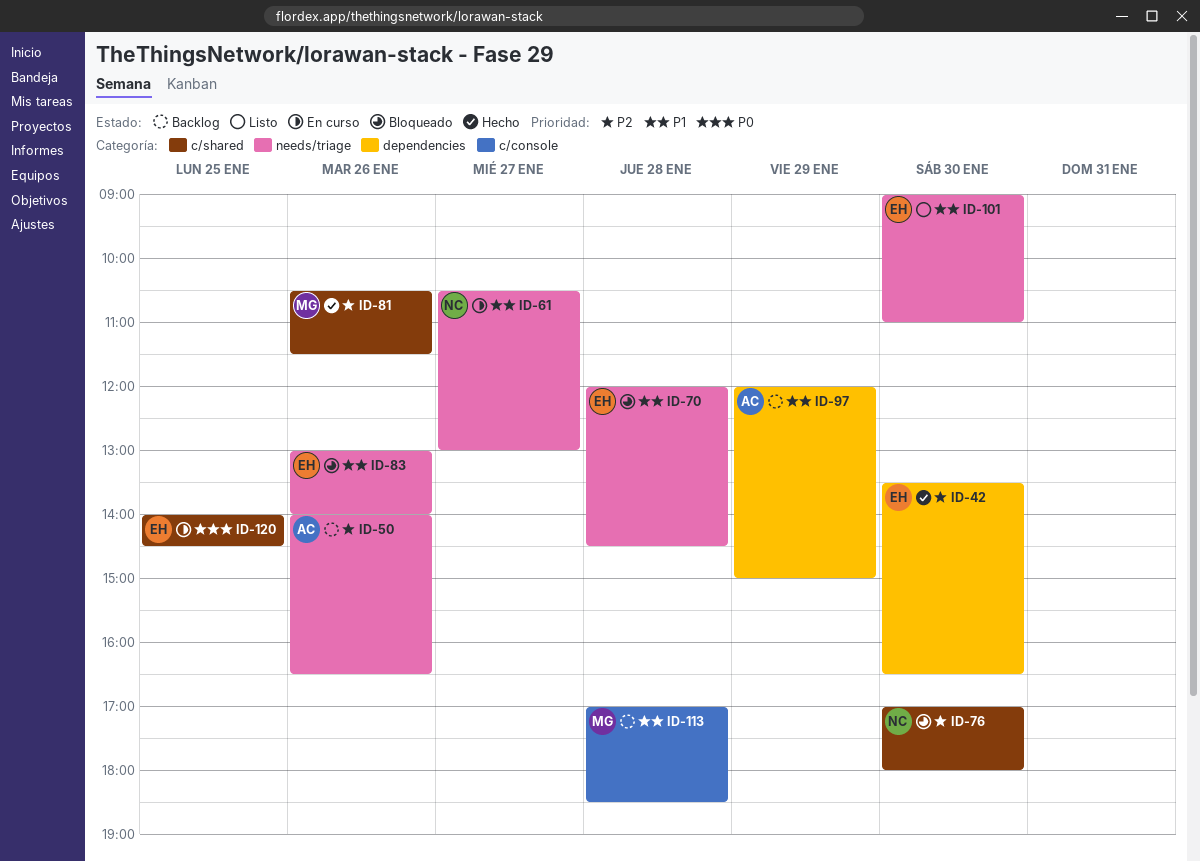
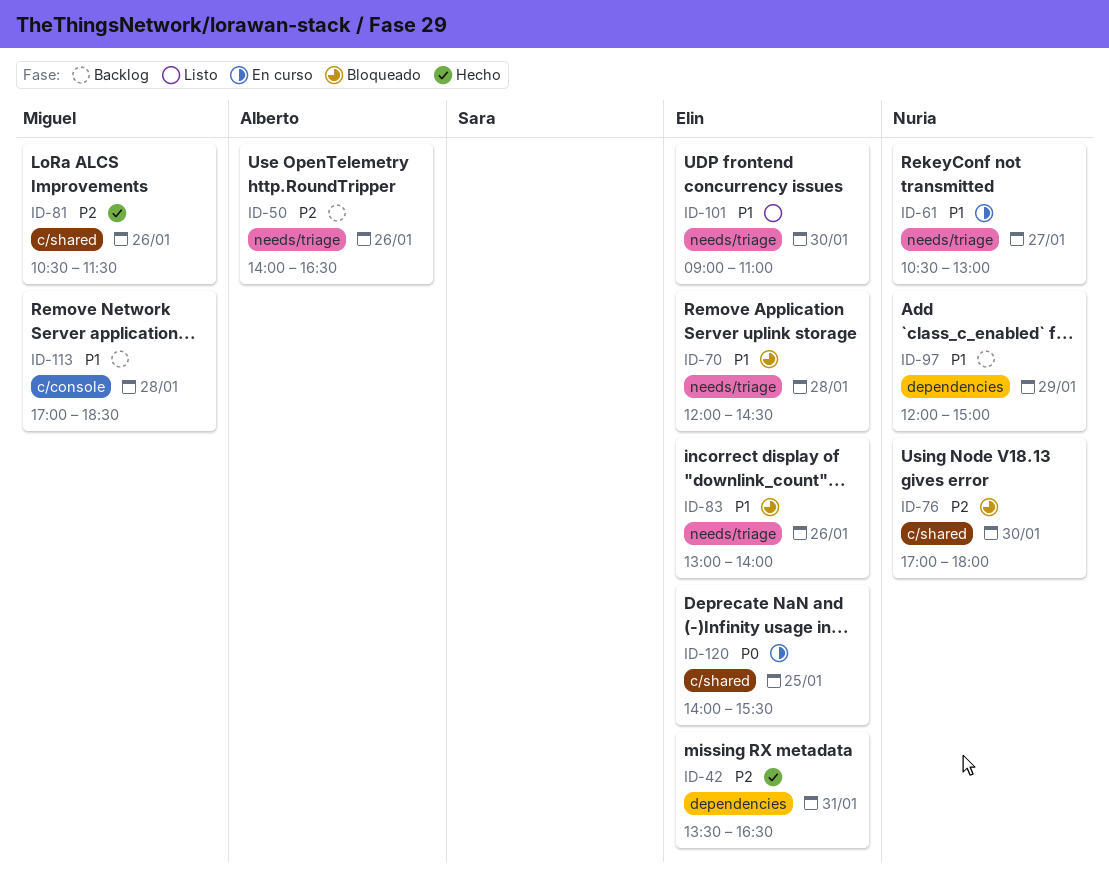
ID-42, day: Jan 30 -> Jan 31
ID-97, owner: Alberto -> Nuria
ID-120, ends: 14:30 -> 15:30

